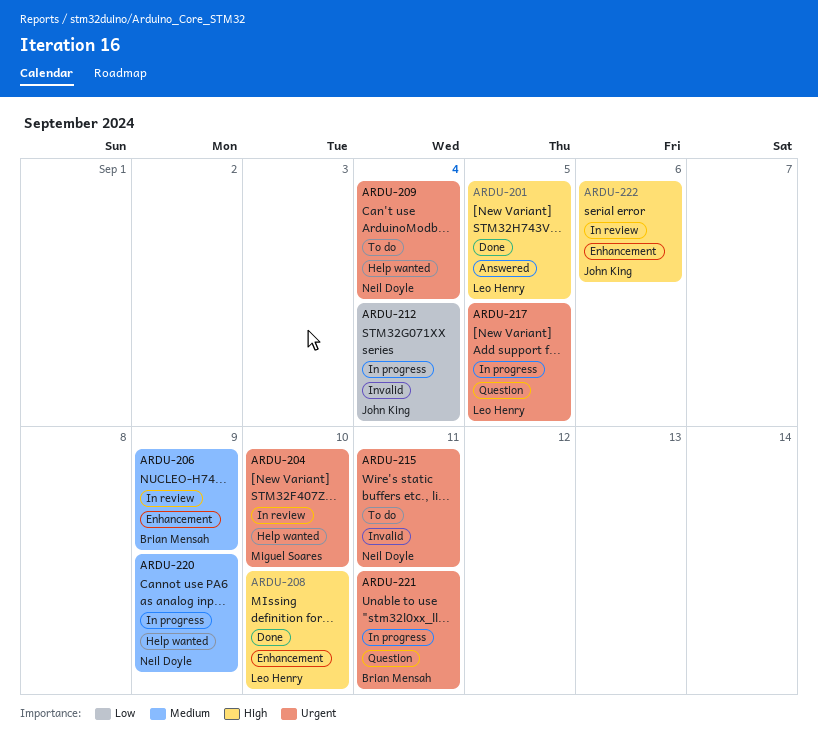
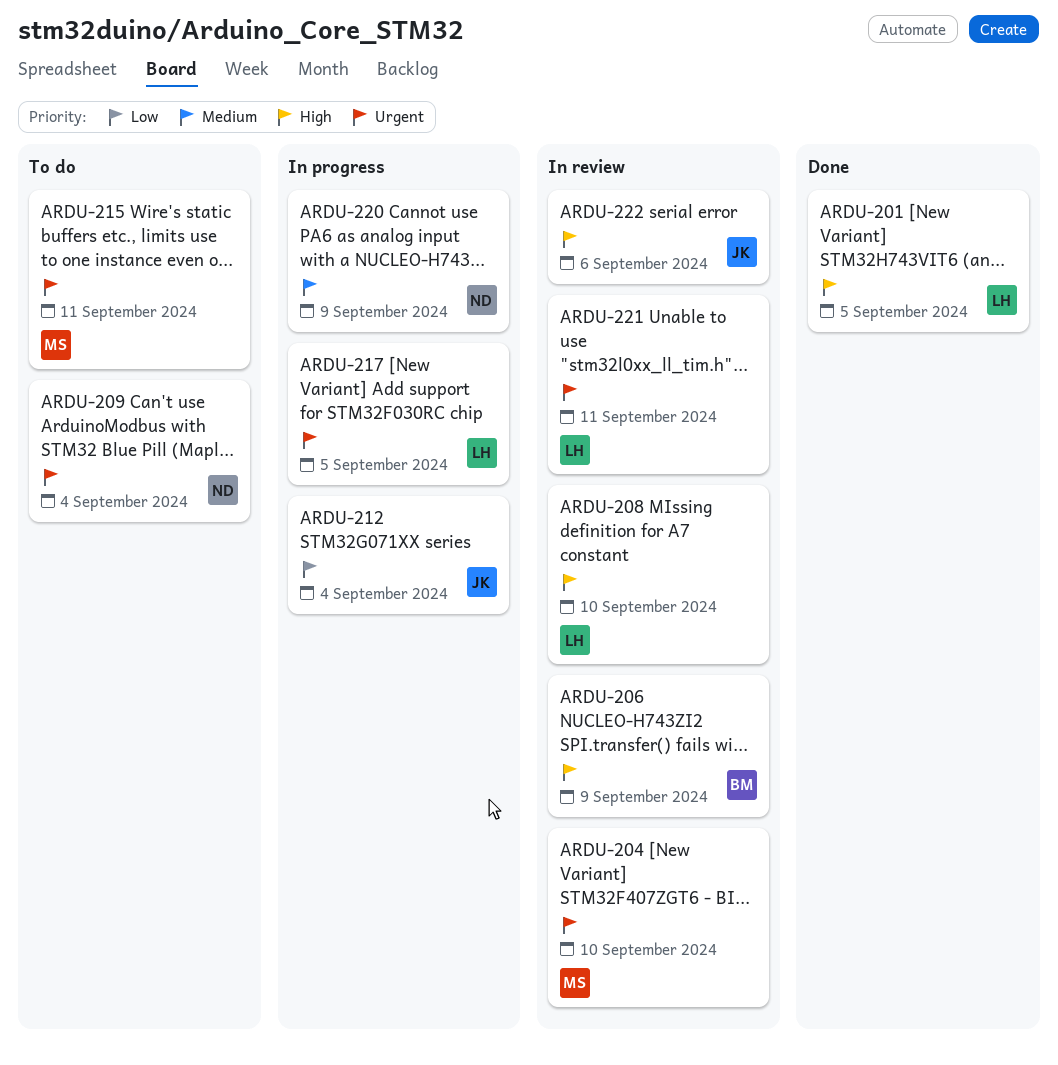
ARDU-206, priority: Medium -> High
ARDU-208, status: Done -> In review
ARDU-215, owner: Neil Doyle -> Miguel Soares
ARDU-221, status: In progress -> In review
ARDU-221, owner: Brian Mensah -> Leo Henry

